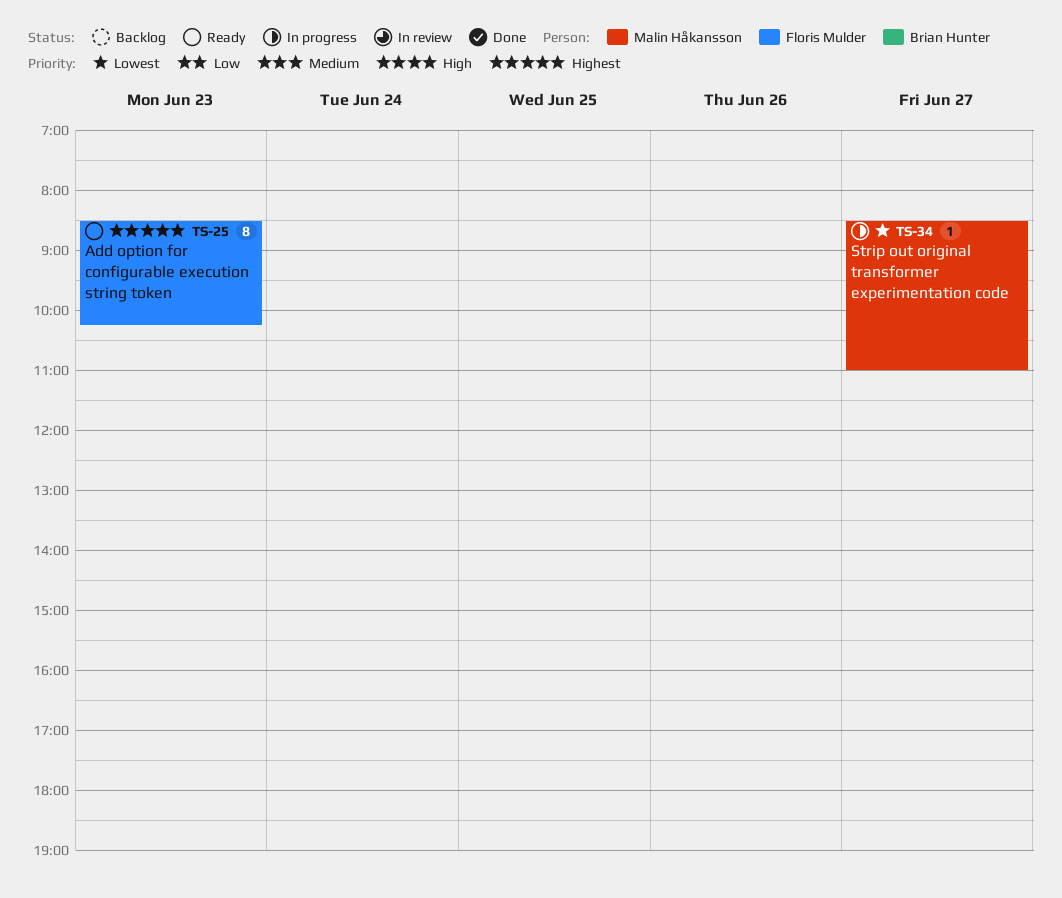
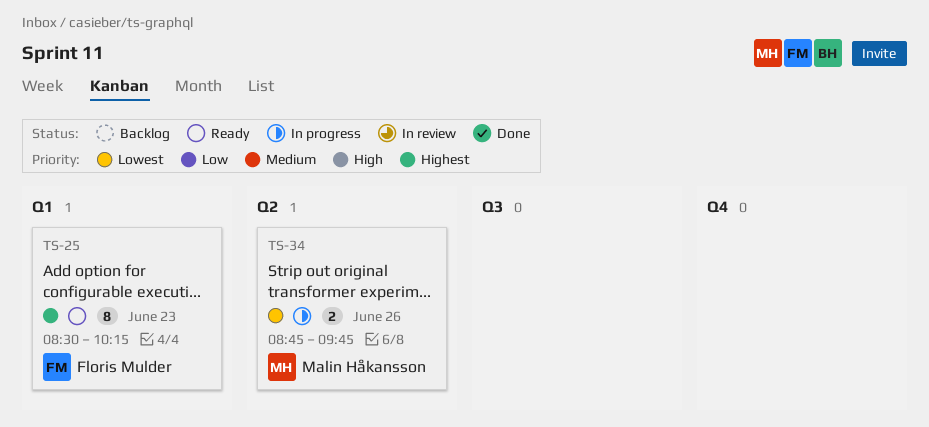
TS-34, estimate: 1 -> 2
TS-34, day: Jun 27 -> Jun 26
TS-34, begins: 08:30 -> 08:45
TS-34, ends: 11:00 -> 09:45

